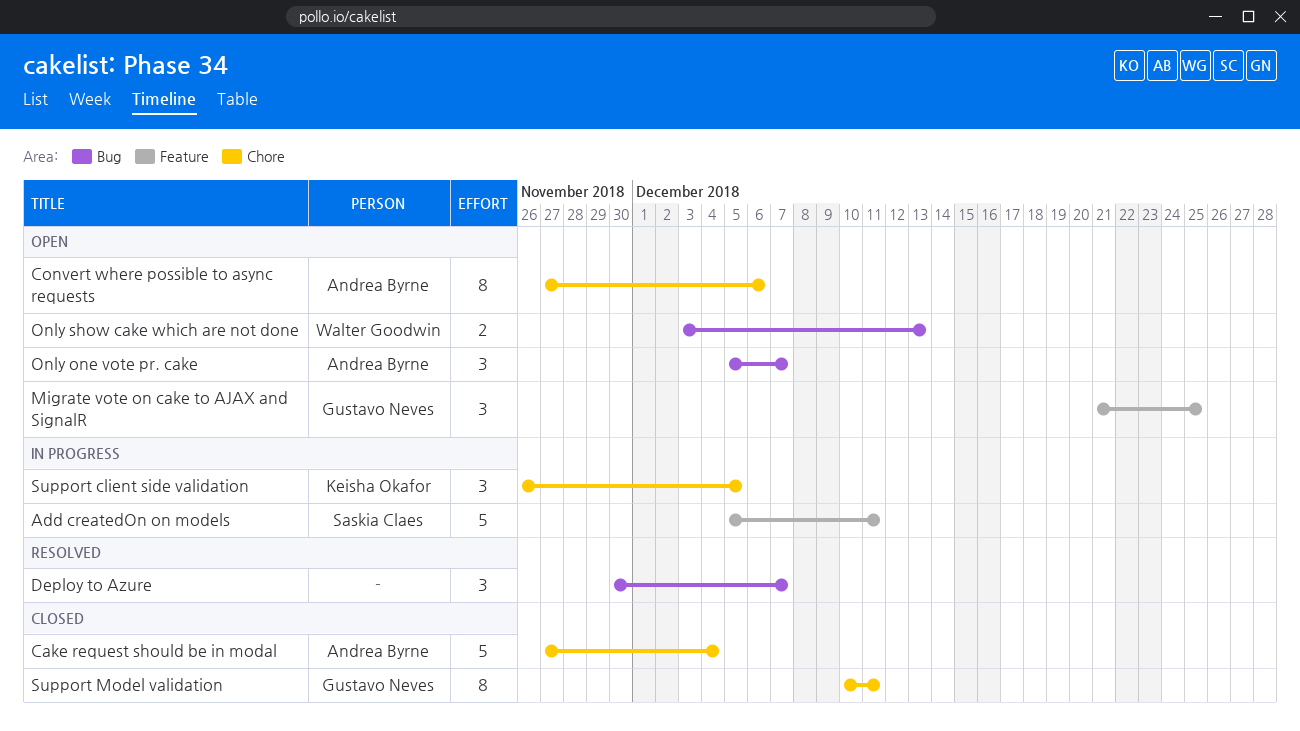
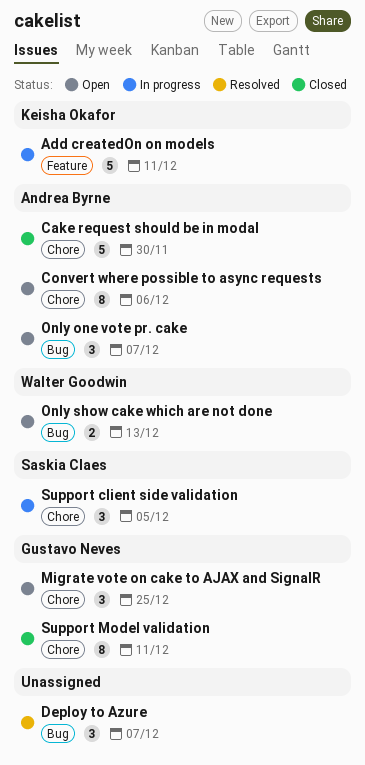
Add createdOn on models, owner: Saskia Claes -> Keisha Okafor
Cake request should be in modal, due: Dec 4 -> Nov 30
Migrate vote on cake to AJAX and SignalR, label: Feature -> Chore
Support client side validation, owner: Keisha Okafor -> Saskia Claes

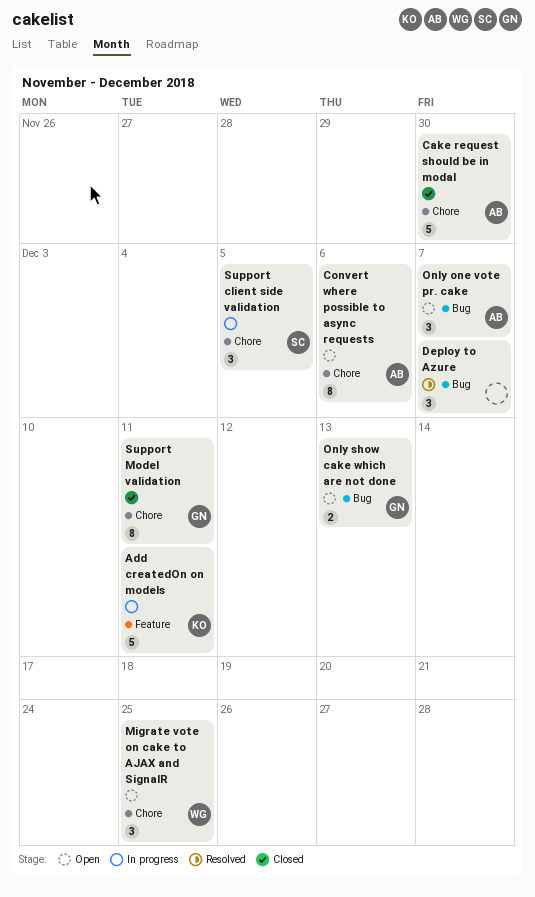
Migrate vote on cake to AJAX and SignalR, owner: Gustavo Neves -> Walter Goodwin
Only show cake which are not done, owner: Walter Goodwin -> Gustavo Neves

